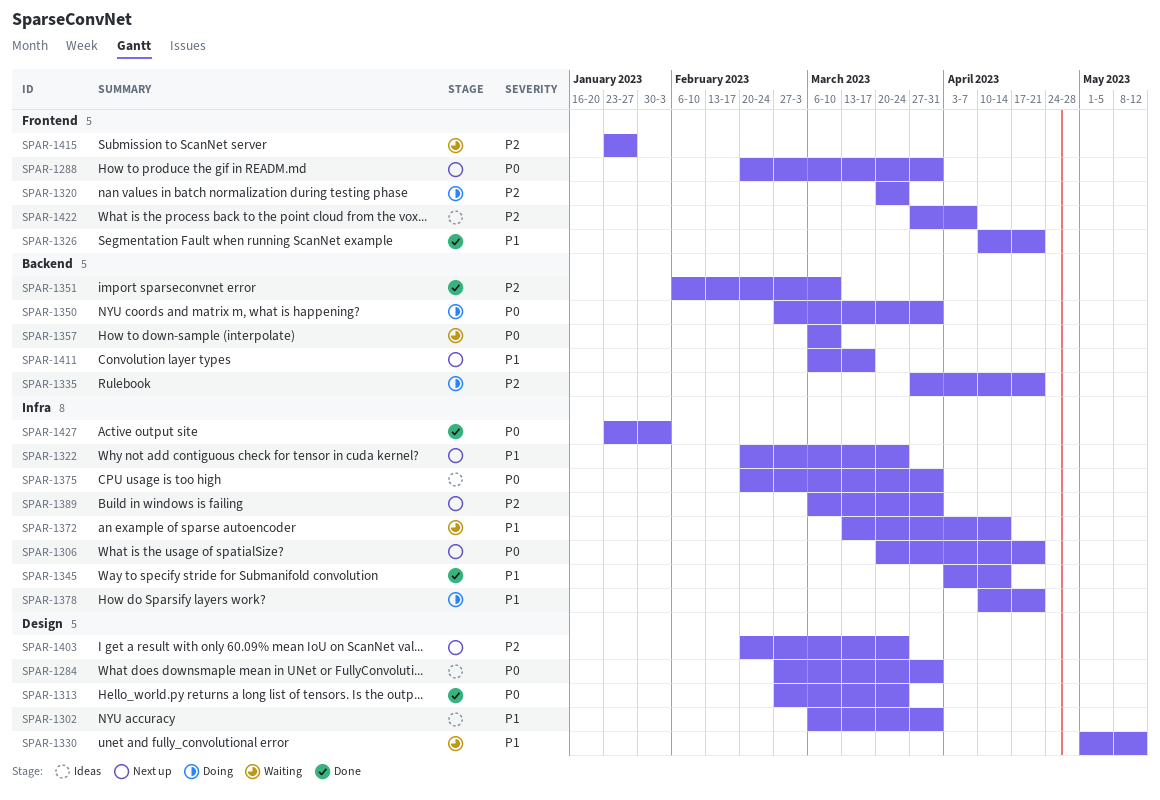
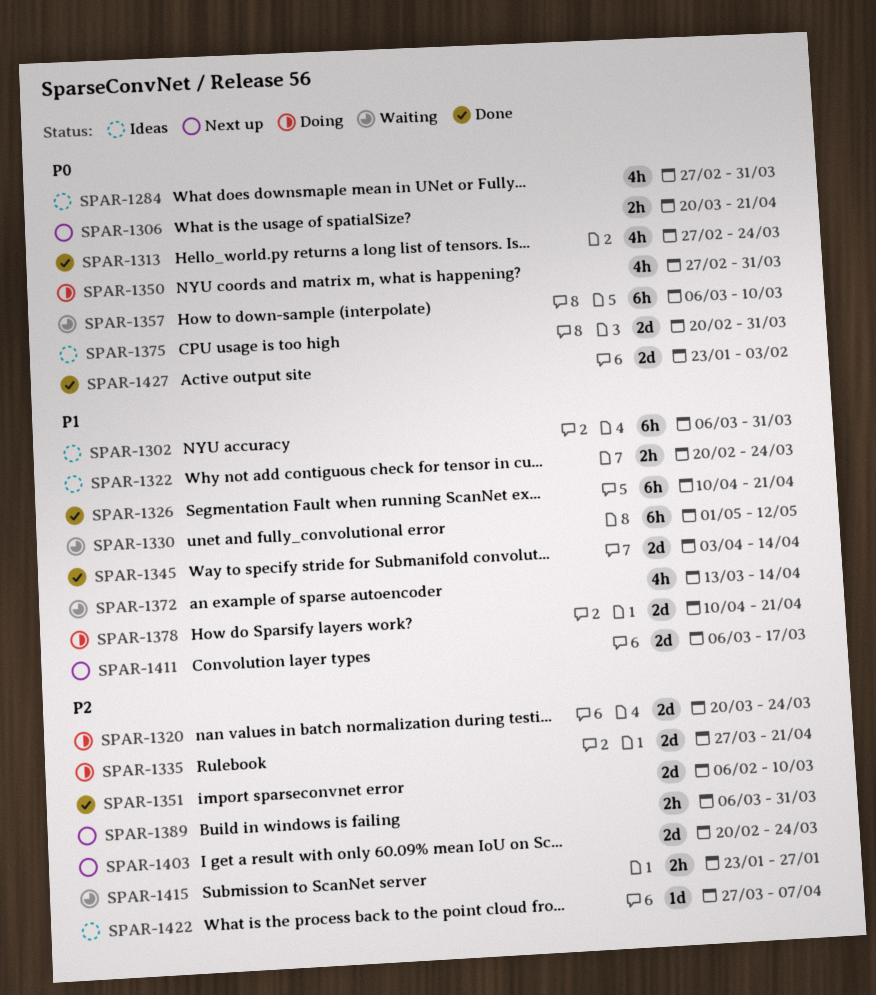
SPAR-1288: present -> none
SPAR-1322, status: Next up -> Ideas

